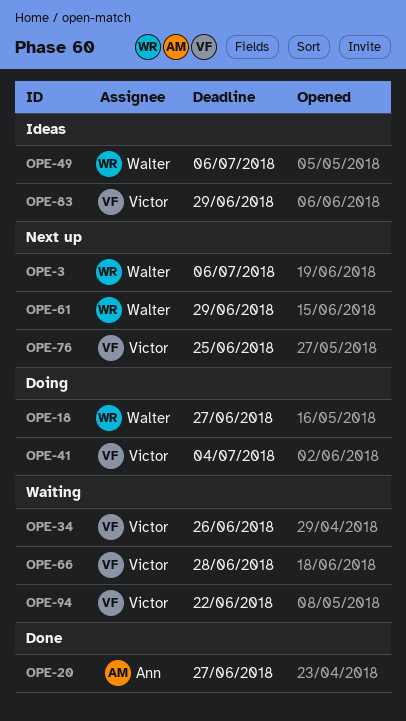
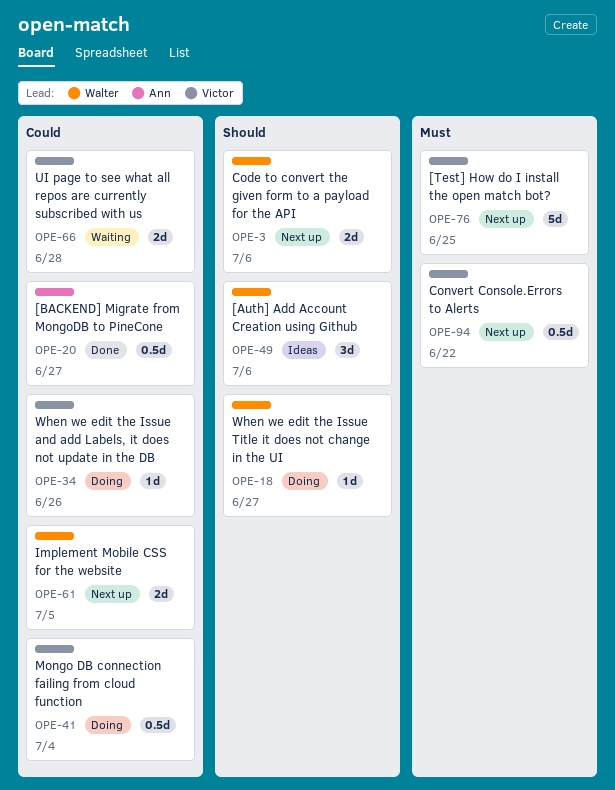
OPE-34, status: Waiting -> Doing
OPE-61, due: Jun 29 -> Jul 5
OPE-83: present -> none
OPE-94, status: Waiting -> Next up

